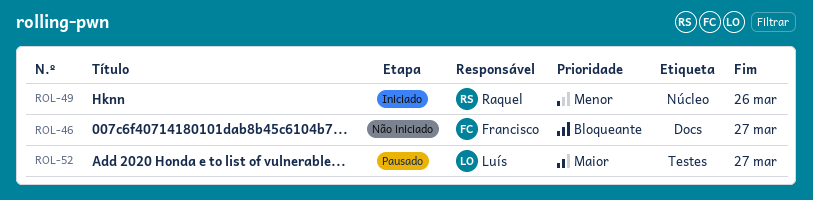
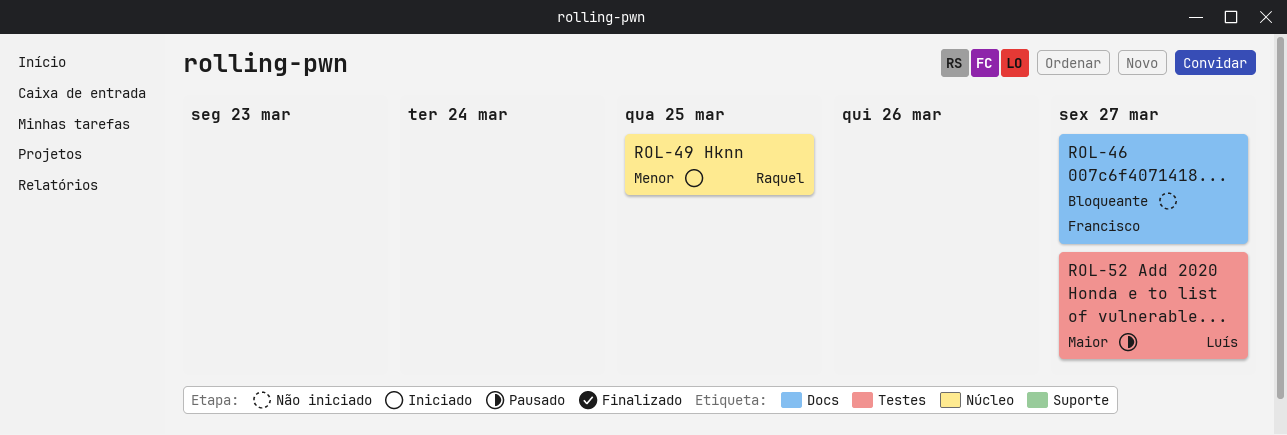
ROL-49, due: Mar 26 -> Mar 25

